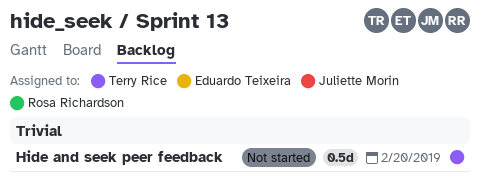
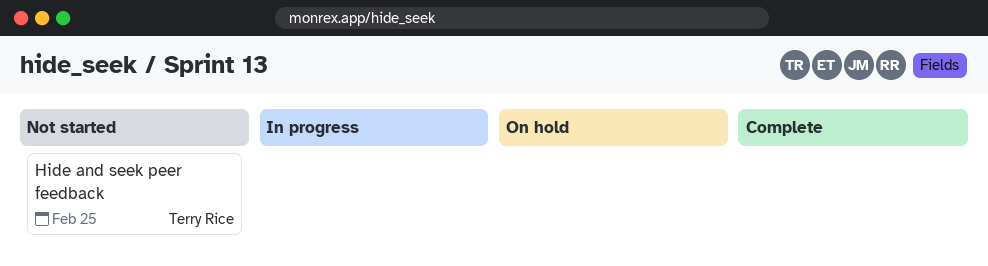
Hide and seek peer feedback, due: Feb 20 -> Feb 25

